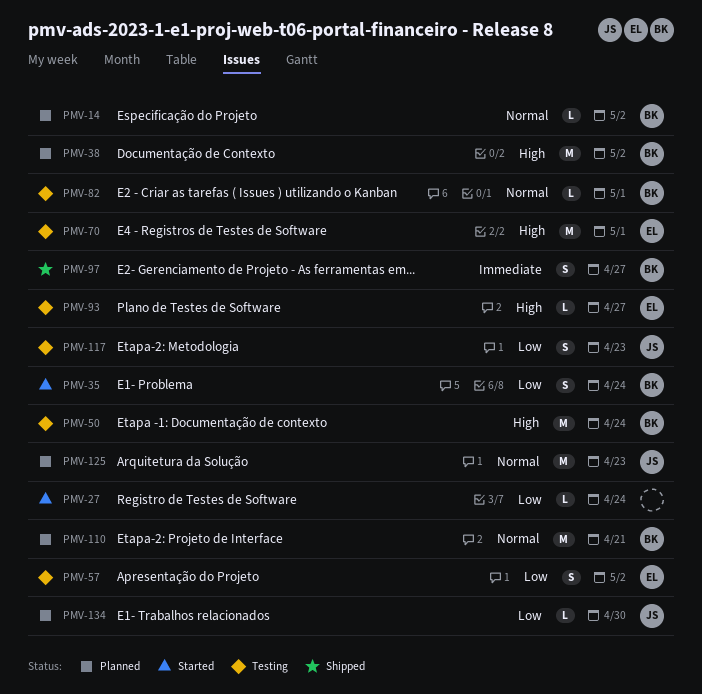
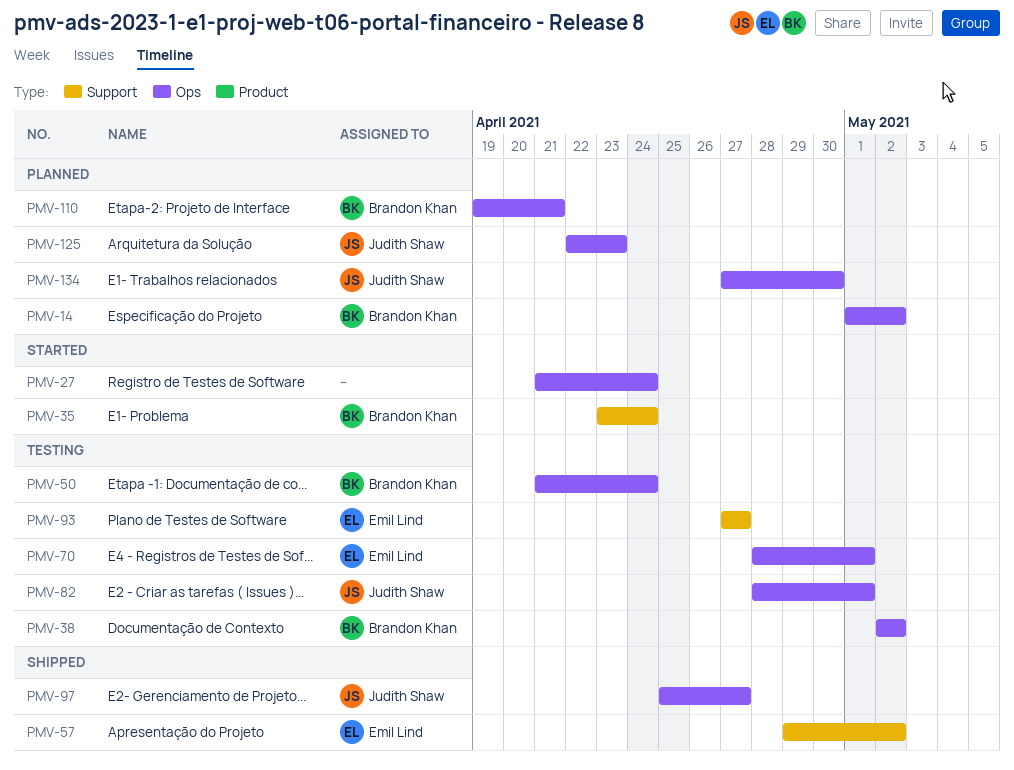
PMV-38, status: Planned -> Testing
PMV-57, status: Testing -> Shipped
PMV-82, owner: Brandon Khan -> Judith Shaw
PMV-97, owner: Brandon Khan -> Judith Shaw
PMV-117: present -> none

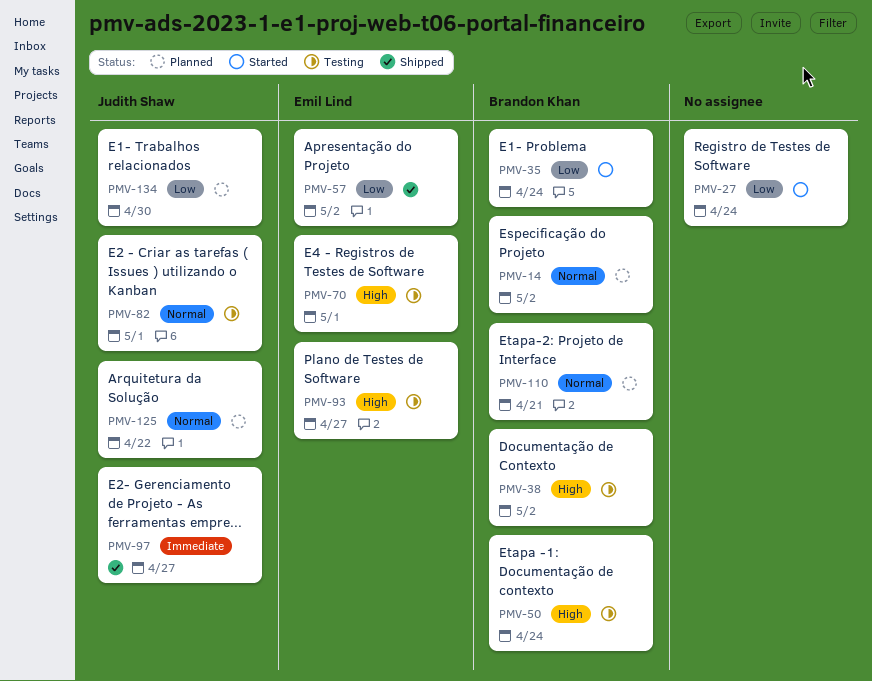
PMV-125, due: Apr 23 -> Apr 22

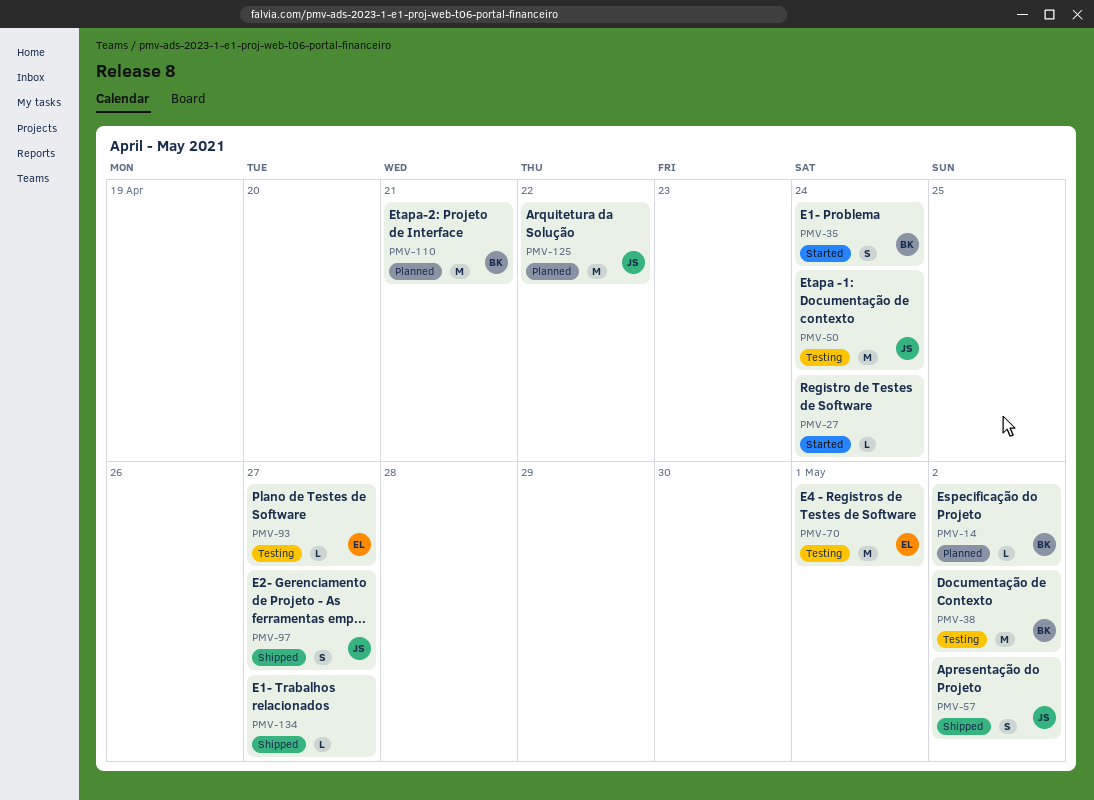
PMV-50, owner: Brandon Khan -> Judith Shaw
PMV-57, owner: Emil Lind -> Judith Shaw
PMV-82: present -> none
PMV-134, status: Planned -> Shipped
PMV-134, owner: Judith Shaw -> none
PMV-134, due: Apr 30 -> Apr 27

